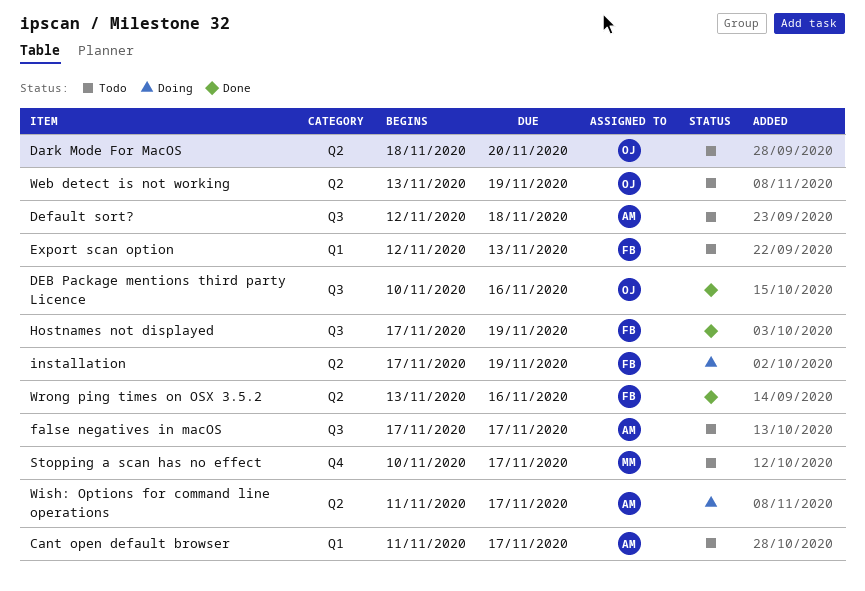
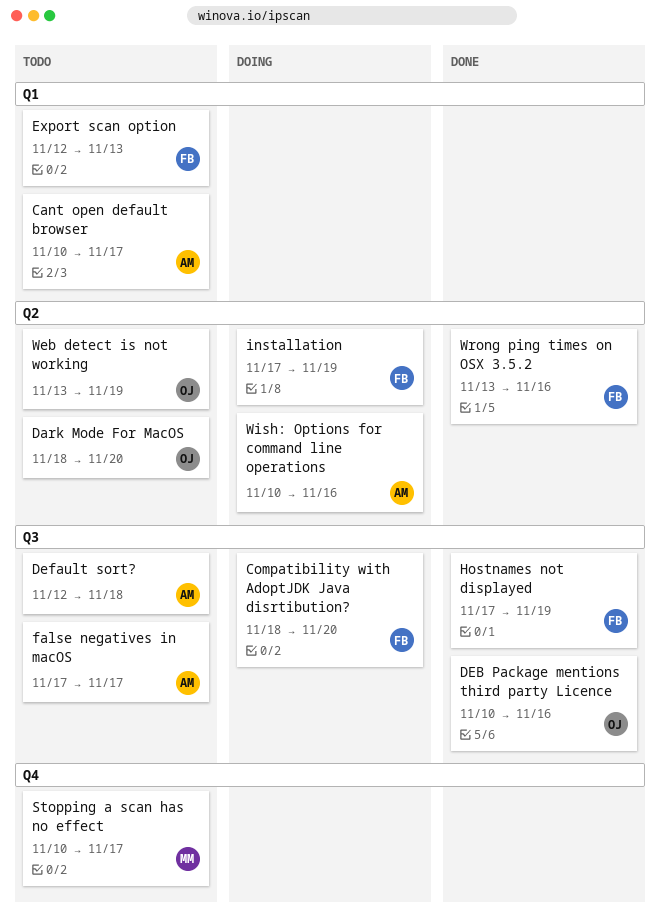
Cant open default browser, start: Nov 11 -> Nov 10
Compatibility with AdoptJDK Java disrtibution?: none -> present
Wish: Options for command line operations, start: Nov 11 -> Nov 10
Wish: Options for command line operations, due: Nov 17 -> Nov 16

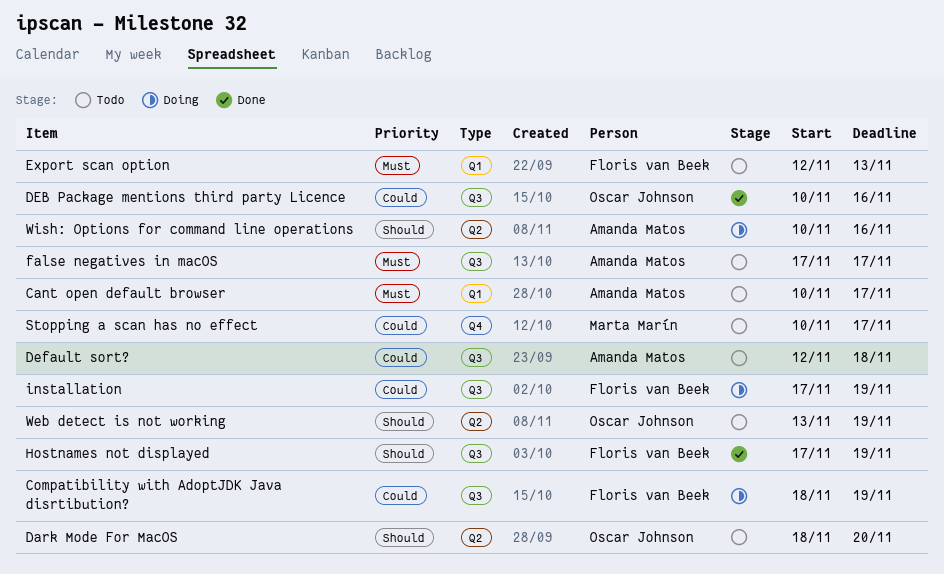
Compatibility with AdoptJDK Java disrtibution?, due: Nov 20 -> Nov 19
installation, label: Q2 -> Q3
Wrong ping times on OSX 3.5.2: present -> none

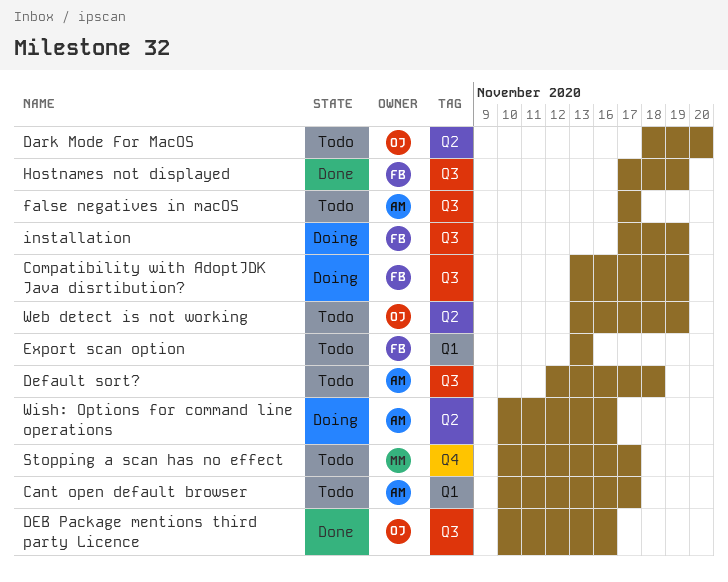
Compatibility with AdoptJDK Java disrtibution?, start: Nov 18 -> Nov 13
Export scan option, start: Nov 12 -> Nov 13

